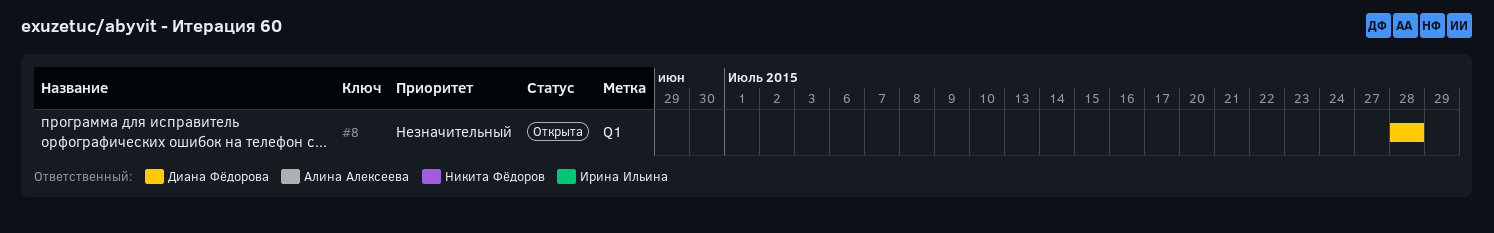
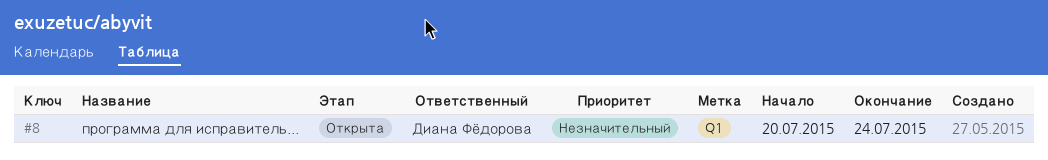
#8, start: Jul 28 -> Jul 20
#8, due: Jul 28 -> Jul 24

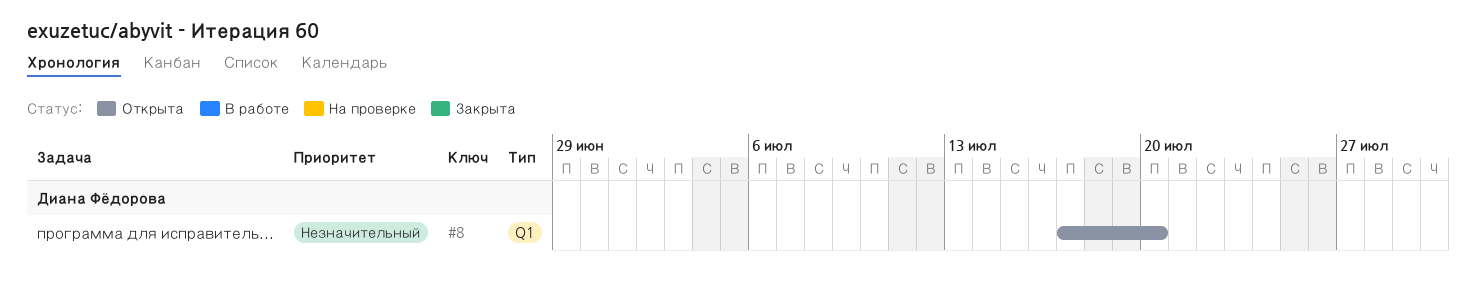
#8, start: Jul 20 -> Jul 17
#8, due: Jul 24 -> Jul 20

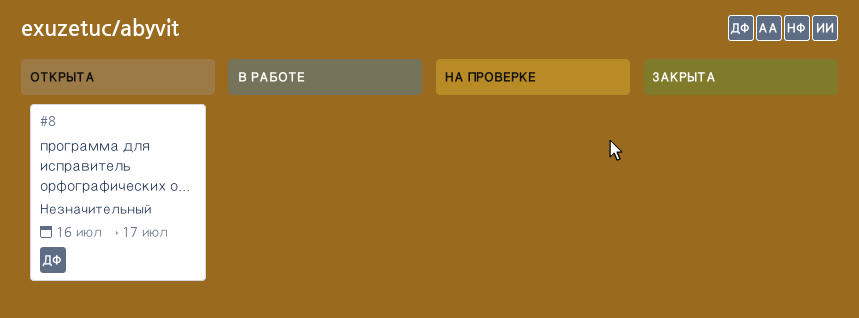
#8, start: Jul 17 -> Jul 16
#8, due: Jul 20 -> Jul 17

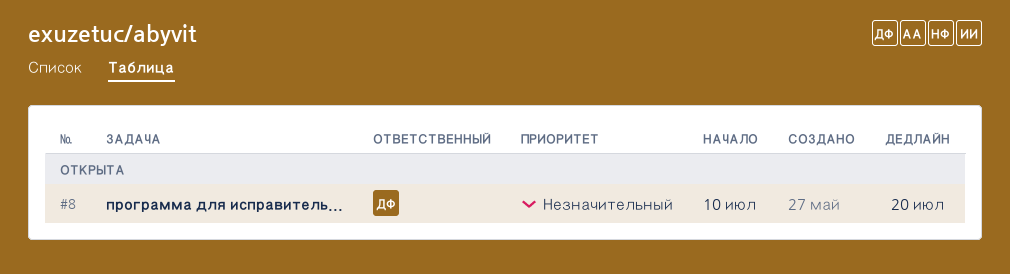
#8, start: Jul 16 -> Jul 10
#8, due: Jul 17 -> Jul 20

